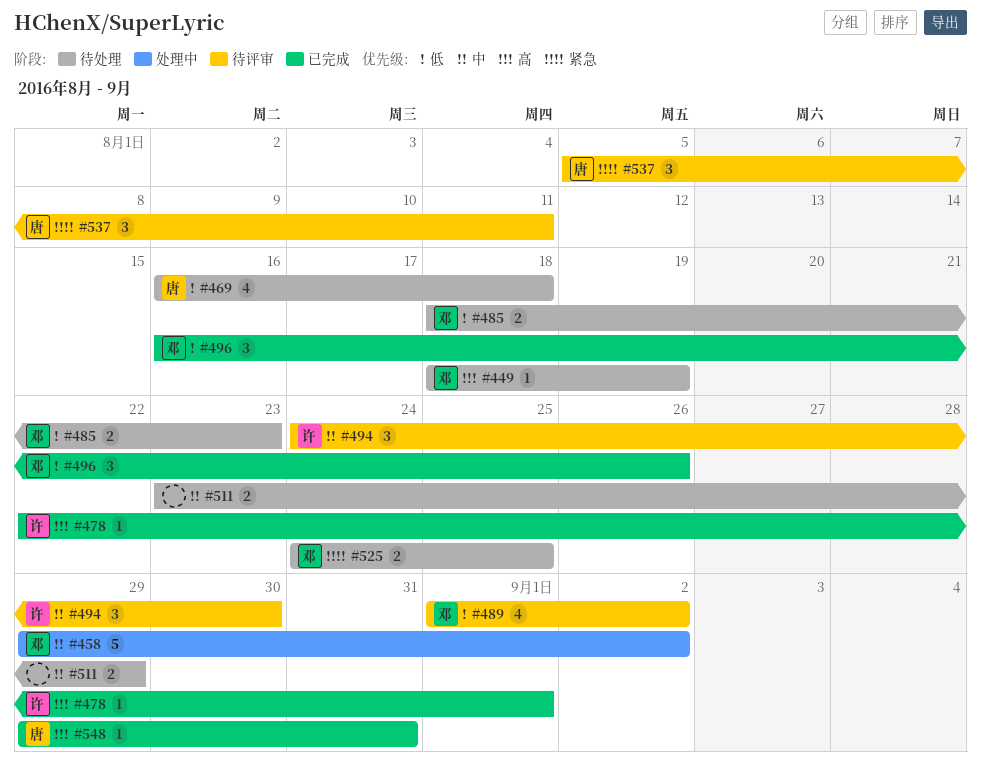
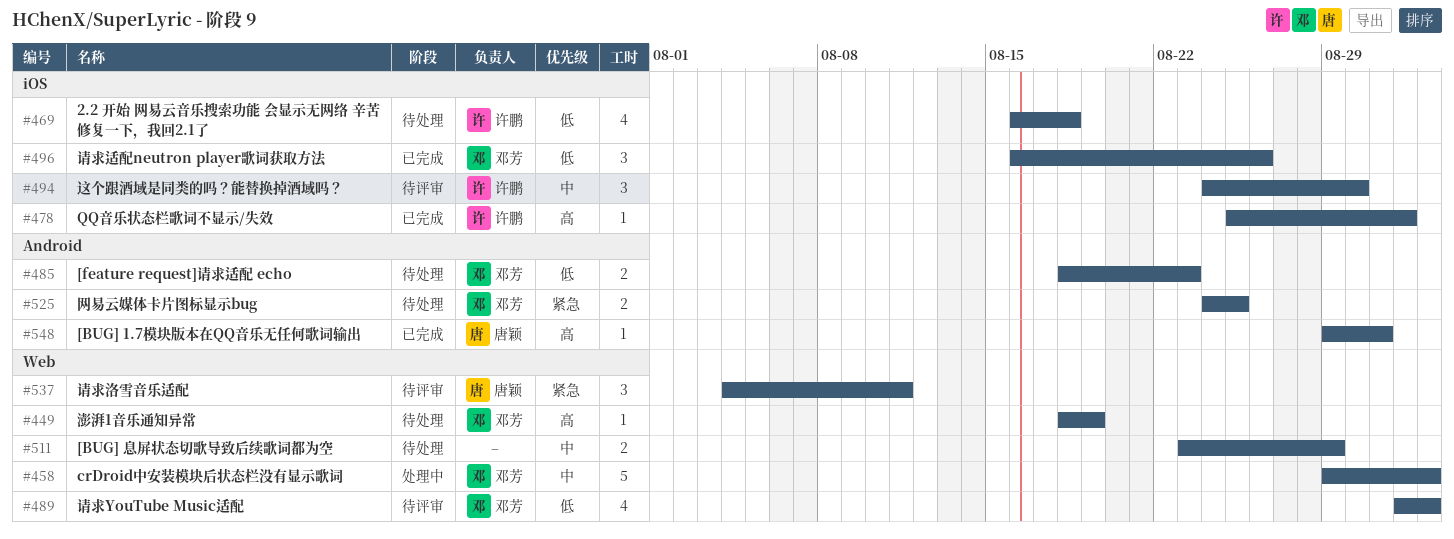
#469, owner: 唐颖 -> 许鹏
#478, start: Aug 22 -> Aug 25
#537, start: Aug 5 -> Aug 4

